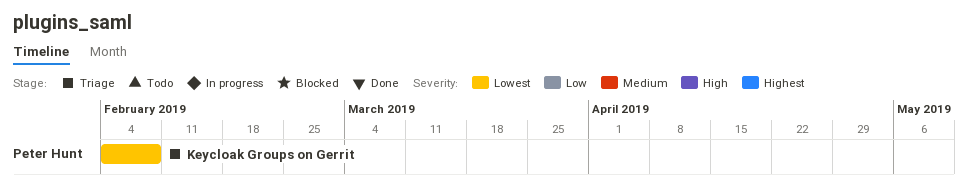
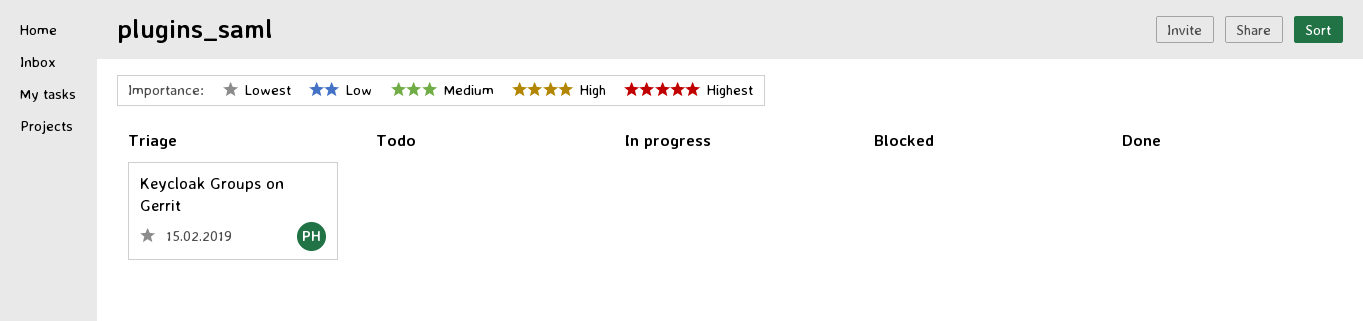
Keycloak Groups on Gerrit, due: Feb 8 -> Feb 15

